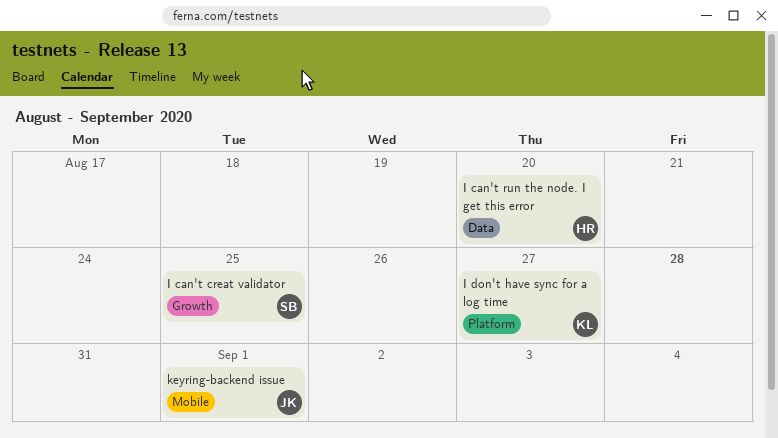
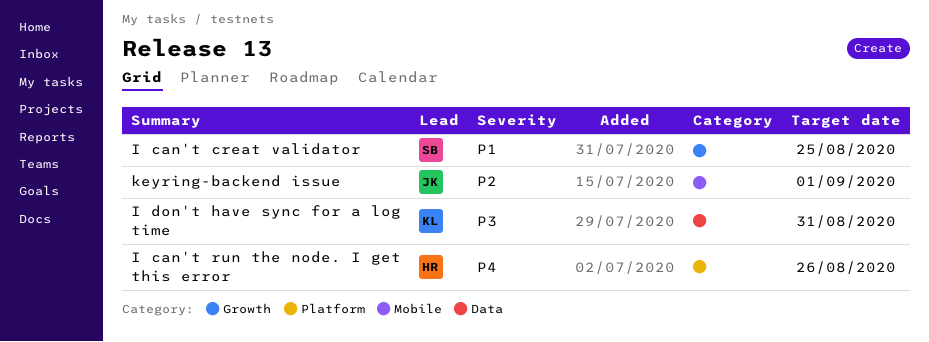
I can't run the node. I get this error, label: Data -> Platform
I can't run the node. I get this error, due: Aug 20 -> Aug 26
I don't have sync for a log time, label: Platform -> Data
I don't have sync for a log time, due: Aug 27 -> Aug 31

